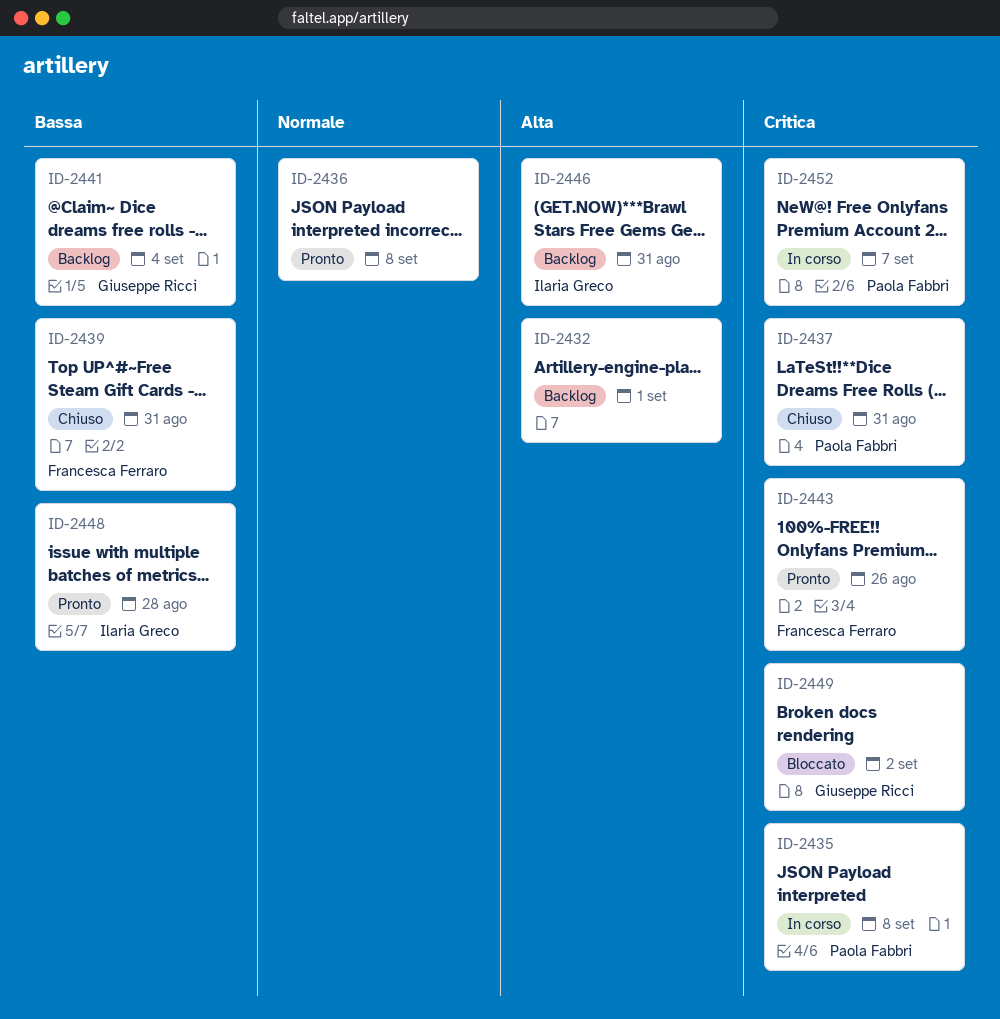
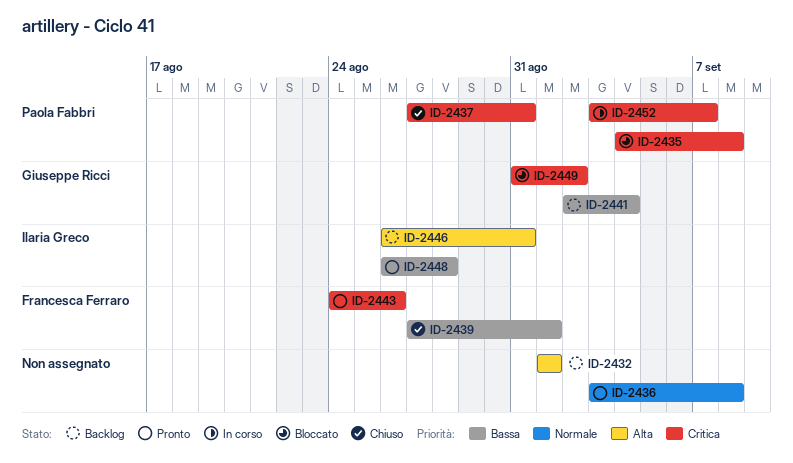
ID-2435, status: In corso -> Bloccato
ID-2439, due: Aug 31 -> Sep 1

